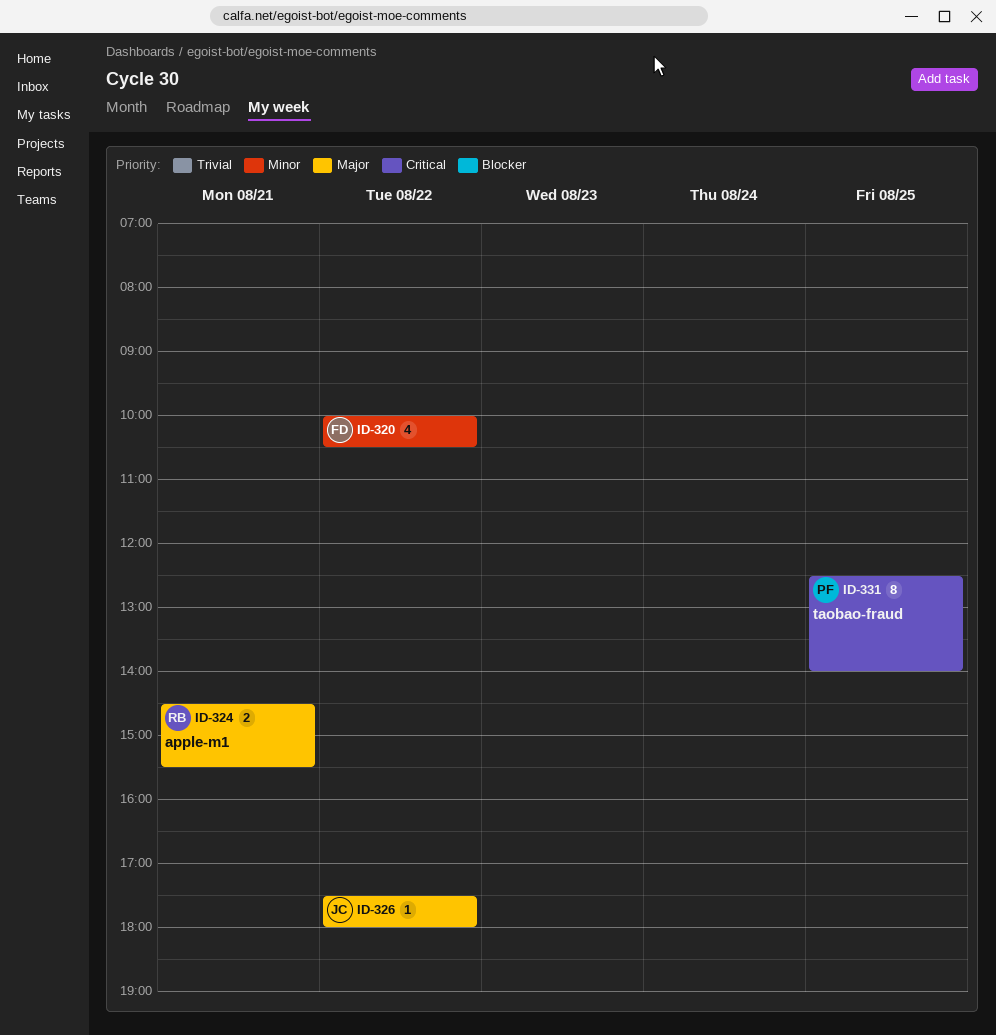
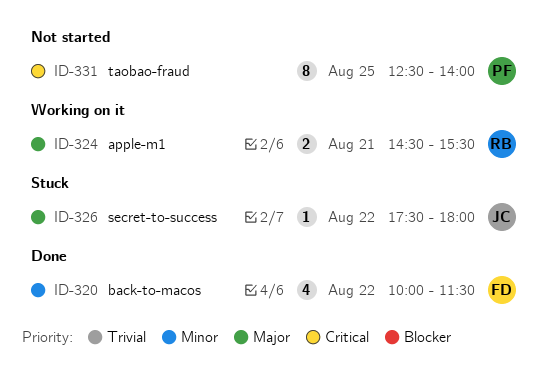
ID-320, ends: 10:30 -> 11:30

